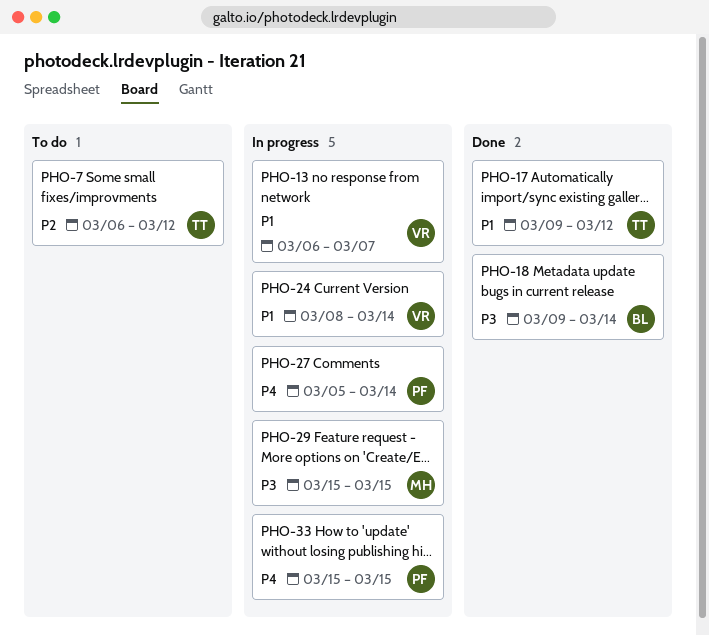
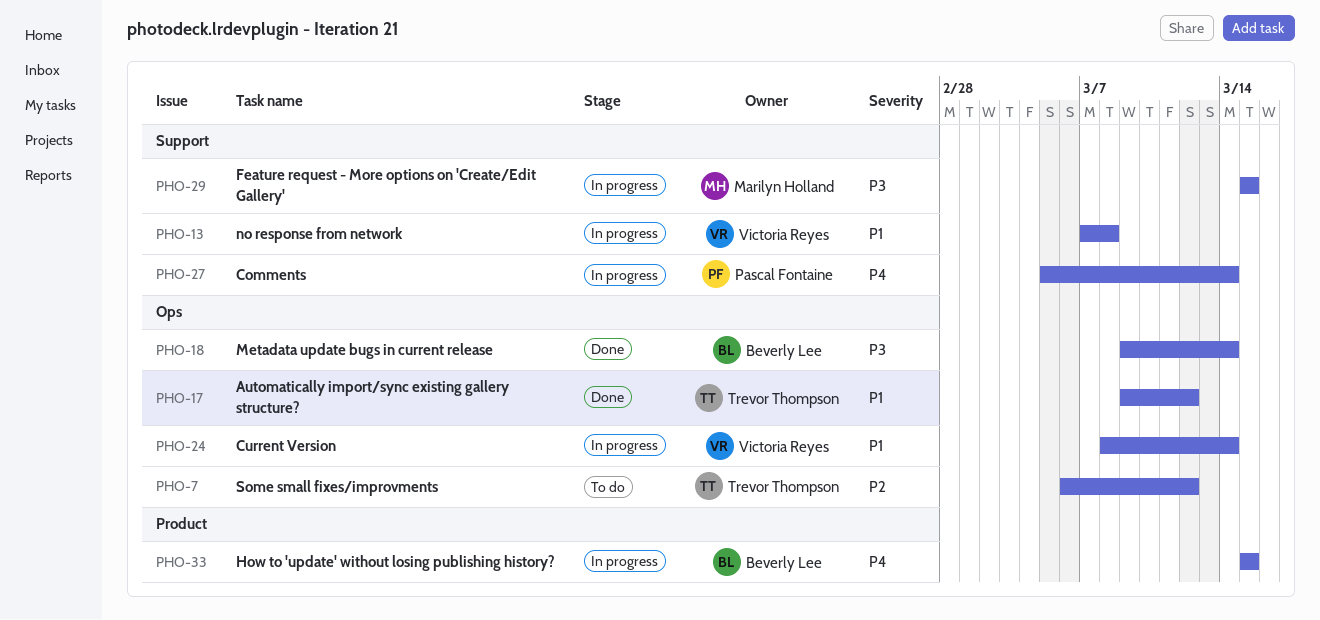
PHO-13, start: Mar 6 -> Mar 7
PHO-13, due: Mar 7 -> Mar 8
PHO-33, owner: Pascal Fontaine -> Beverly Lee

